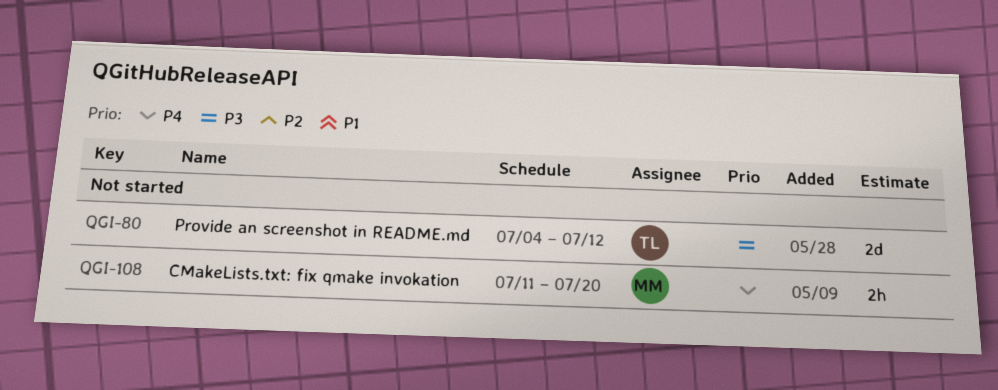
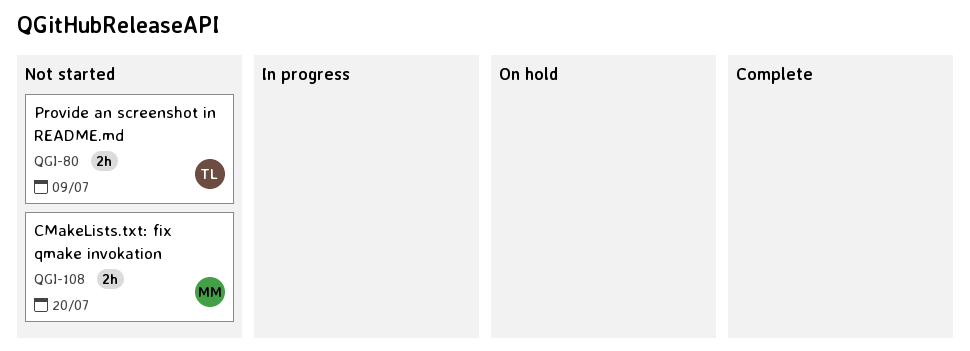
QGI-80, estimate: 2d -> 2h
QGI-80, due: Jul 12 -> Jul 9

